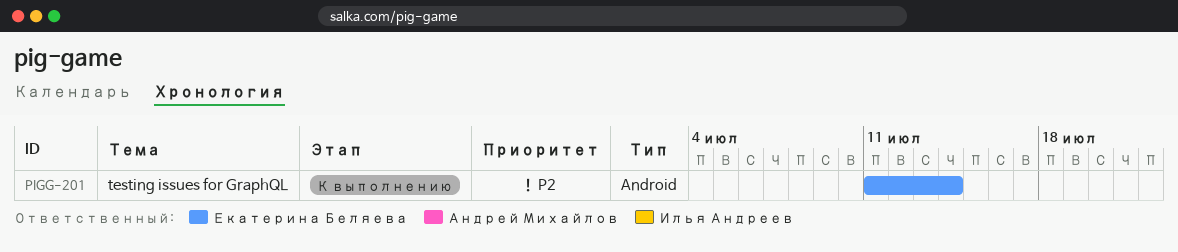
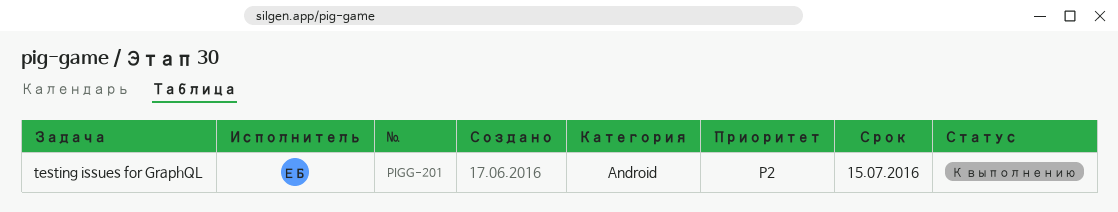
PIGG-201, due: Jul 14 -> Jul 15

